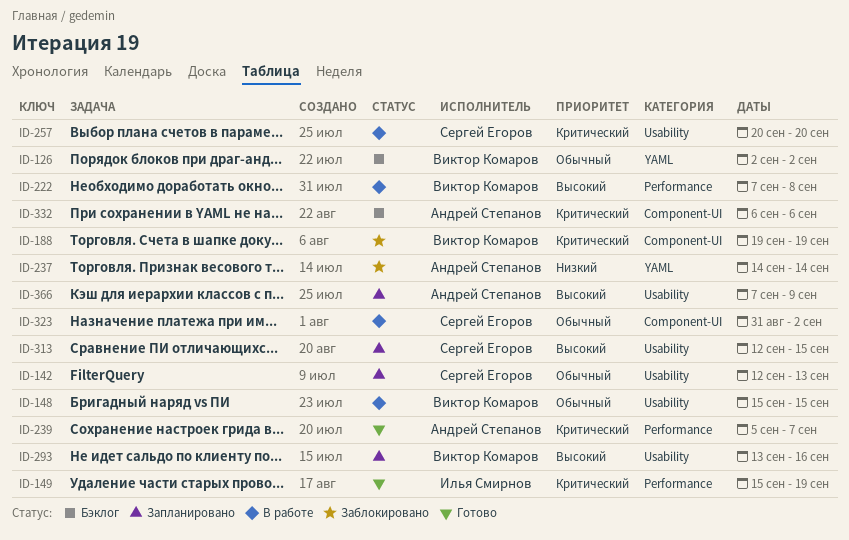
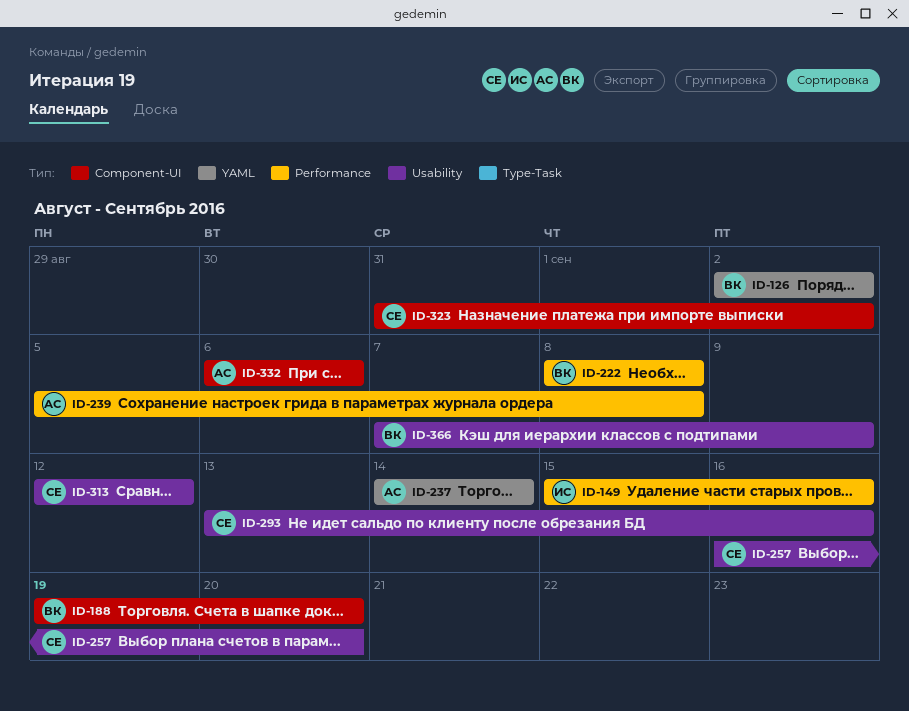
ID-142: present -> none
ID-148: present -> none
ID-149, due: Sep 19 -> Sep 16
ID-188, due: Sep 19 -> Sep 20
ID-222, start: Sep 7 -> Sep 8
ID-239, due: Sep 7 -> Sep 8
ID-257, start: Sep 20 -> Sep 16
ID-293, owner: Виктор Комаров -> Сергей Егоров
ID-313, due: Sep 15 -> Sep 12
ID-366, owner: Андрей Степанов -> Виктор Комаров

